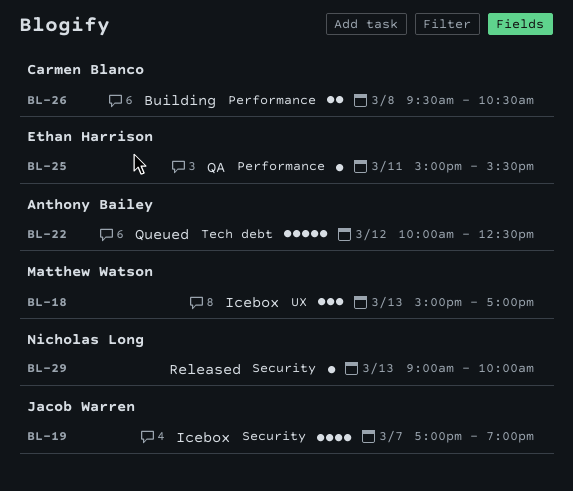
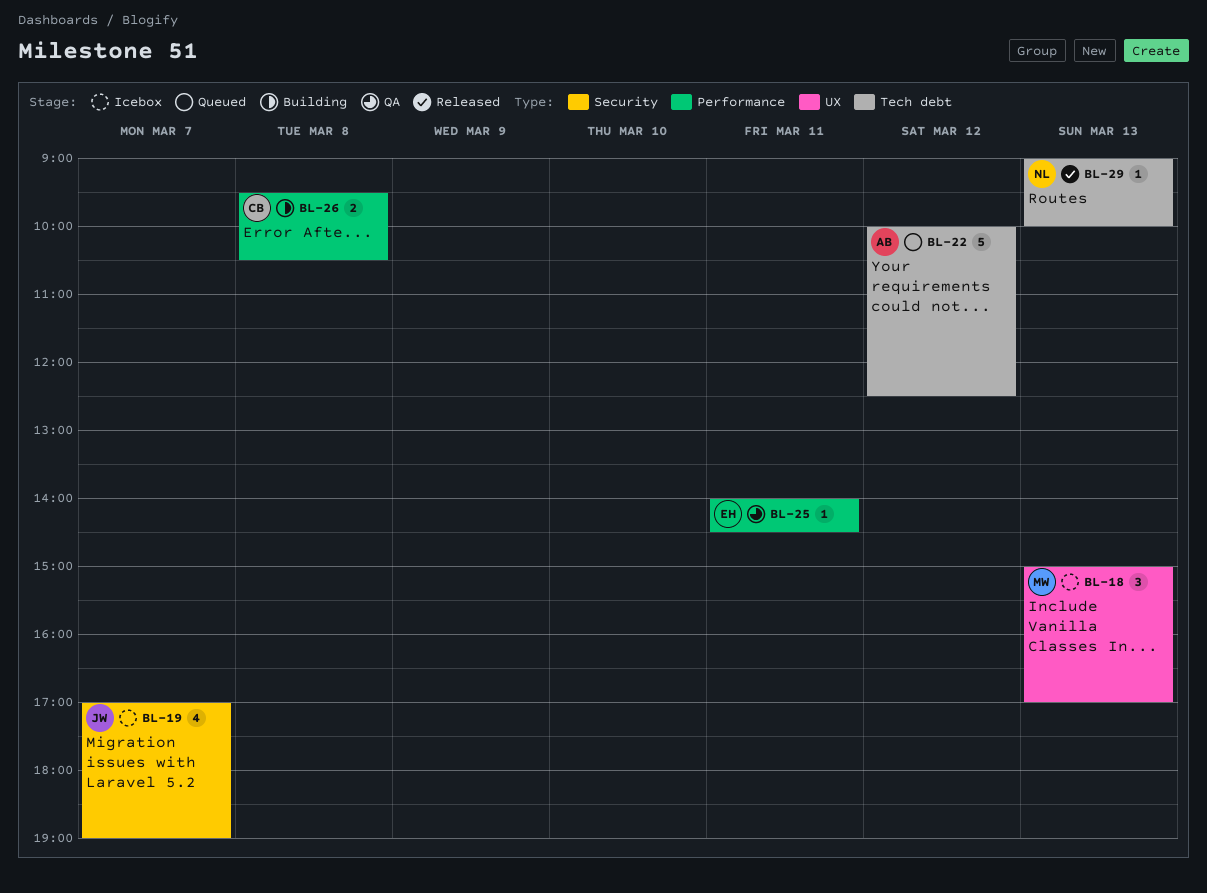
BL-25, begins: 15:00 -> 14:00
BL-25, ends: 15:30 -> 14:30
BL-29, label: Security -> Tech debt

